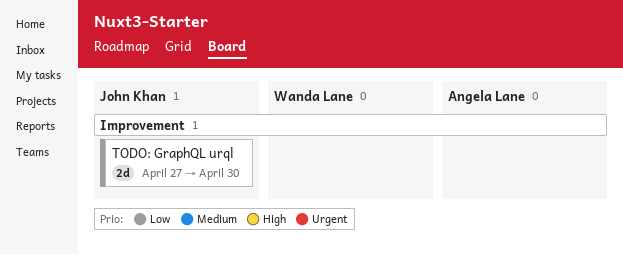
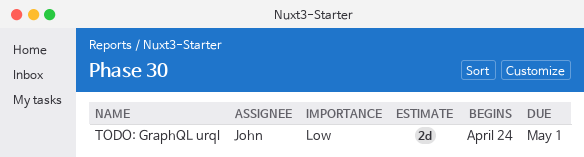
TODO: GraphQL urql, start: Apr 27 -> Apr 24
TODO: GraphQL urql, due: Apr 30 -> May 1

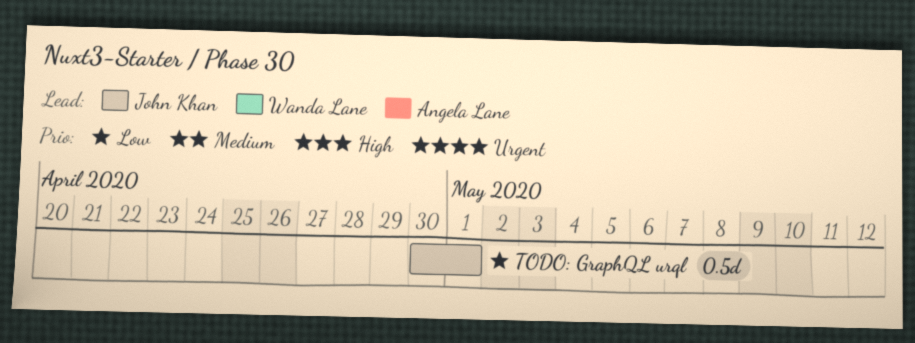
TODO: GraphQL urql, estimate: 2d -> 0.5d
TODO: GraphQL urql, start: Apr 24 -> Apr 30

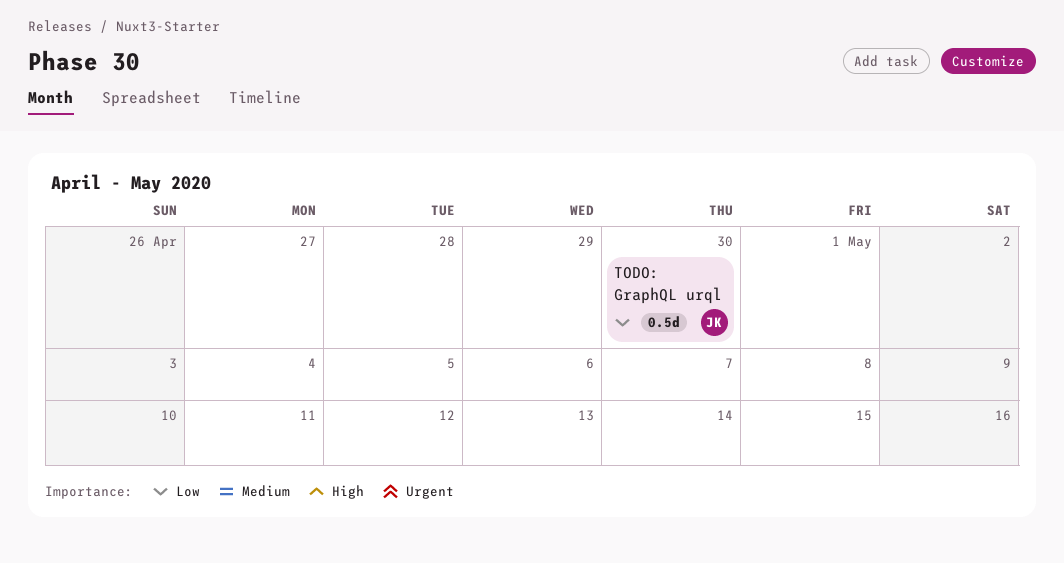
TODO: GraphQL urql, due: May 1 -> Apr 30

